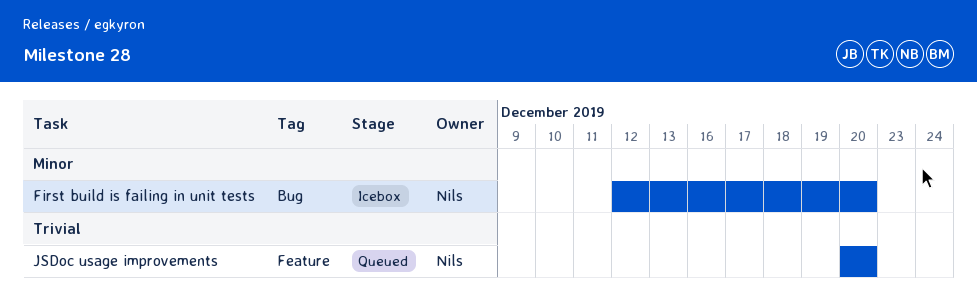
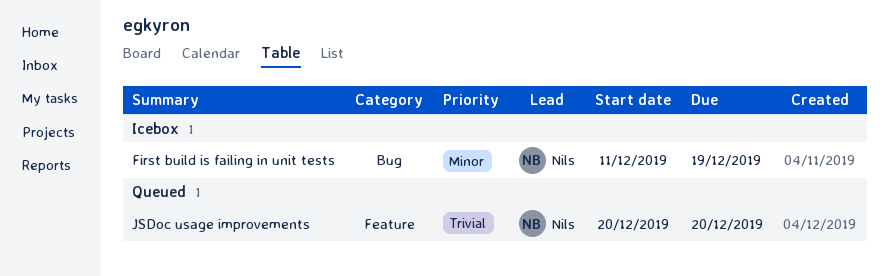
First build is failing in unit tests, start: Dec 12 -> Dec 11
First build is failing in unit tests, due: Dec 20 -> Dec 19

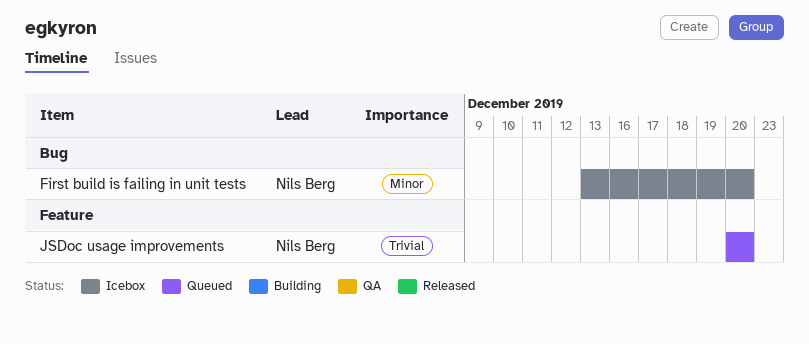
First build is failing in unit tests, start: Dec 11 -> Dec 13
First build is failing in unit tests, due: Dec 19 -> Dec 20

